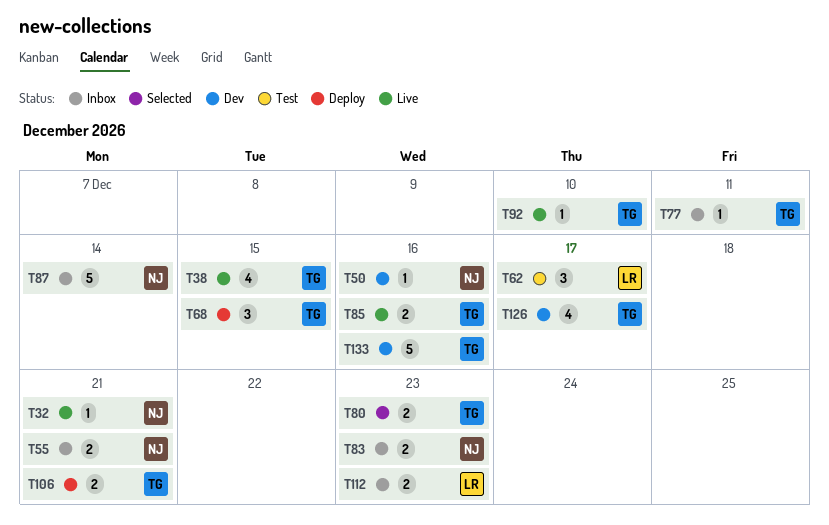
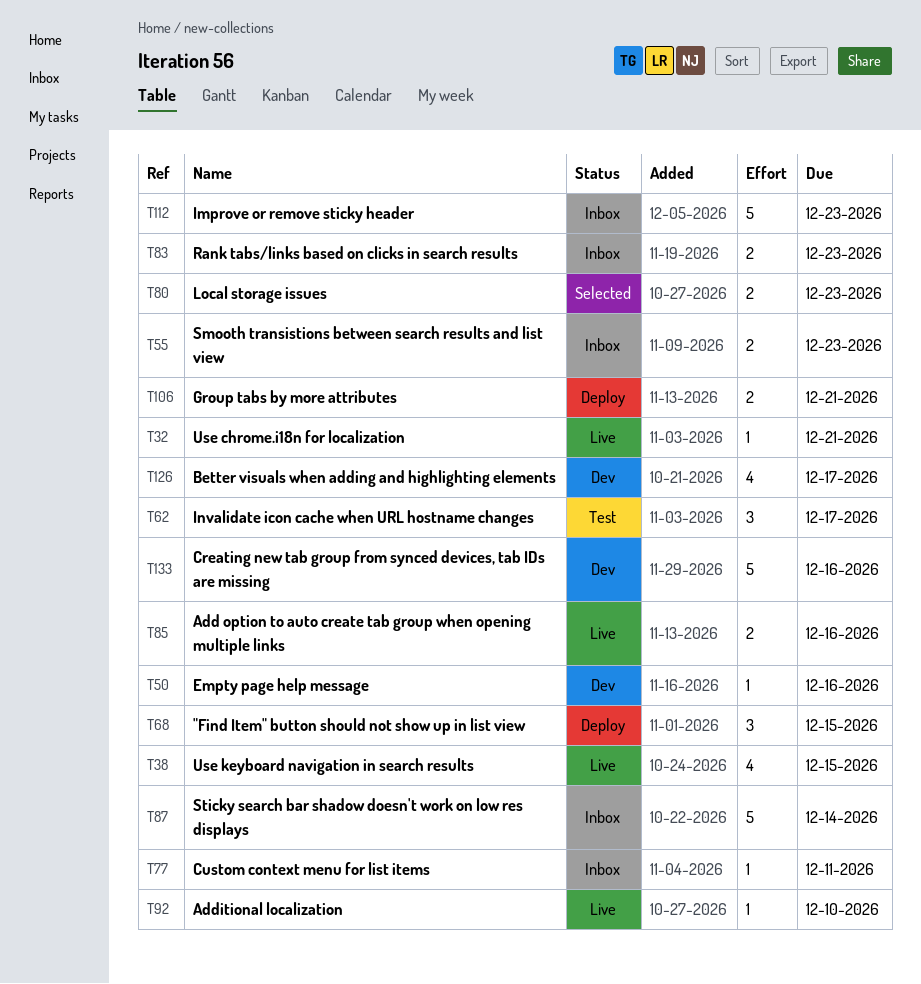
T55, due: Dec 21 -> Dec 23
T112, estimate: 2 -> 5

